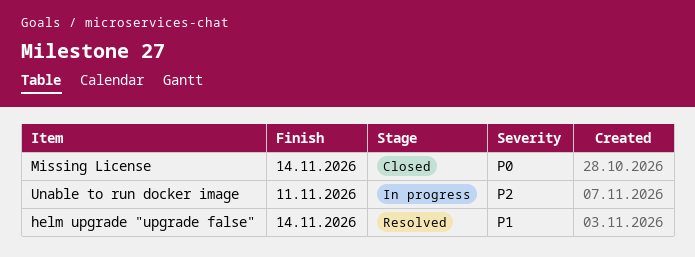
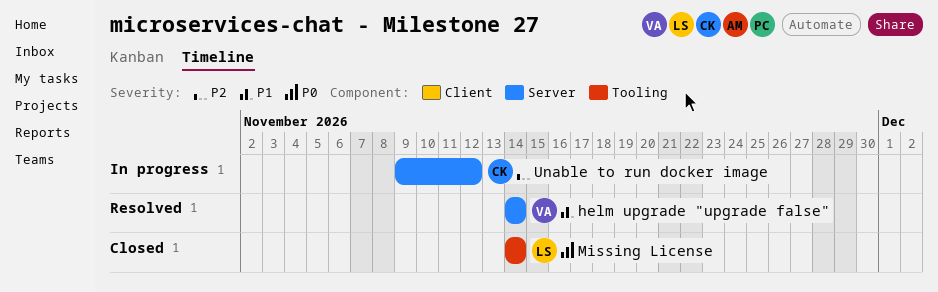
Unable to run docker image, due: Nov 11 -> Nov 12

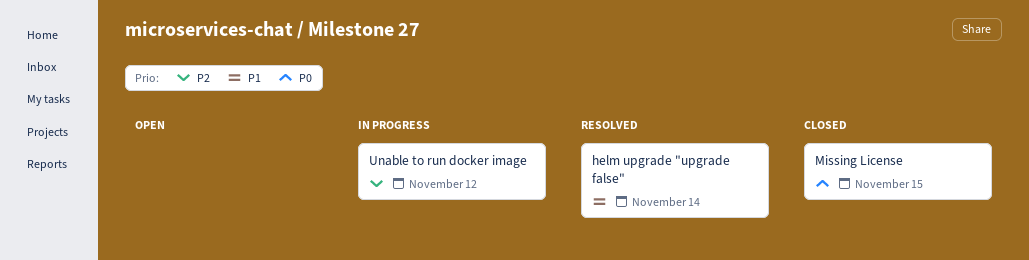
Missing License, due: Nov 14 -> Nov 15

